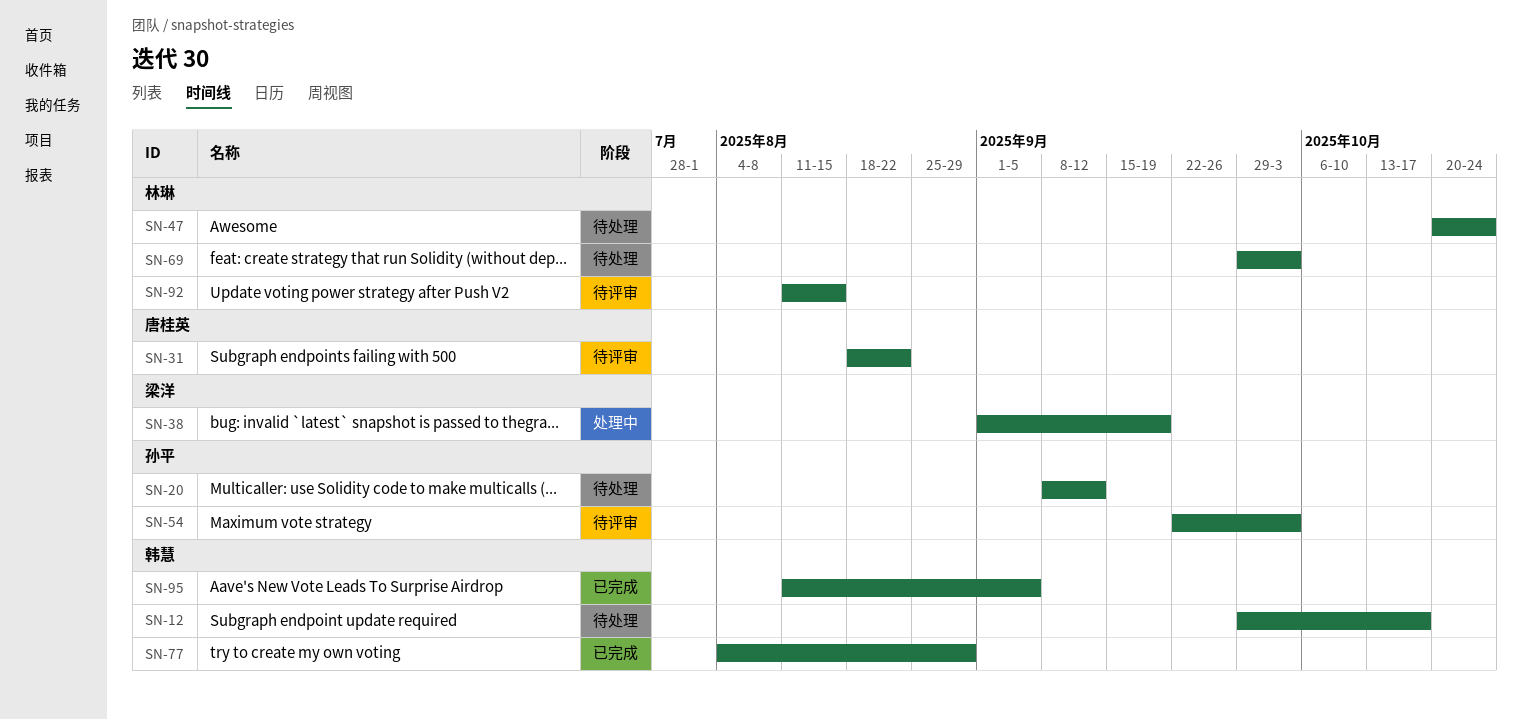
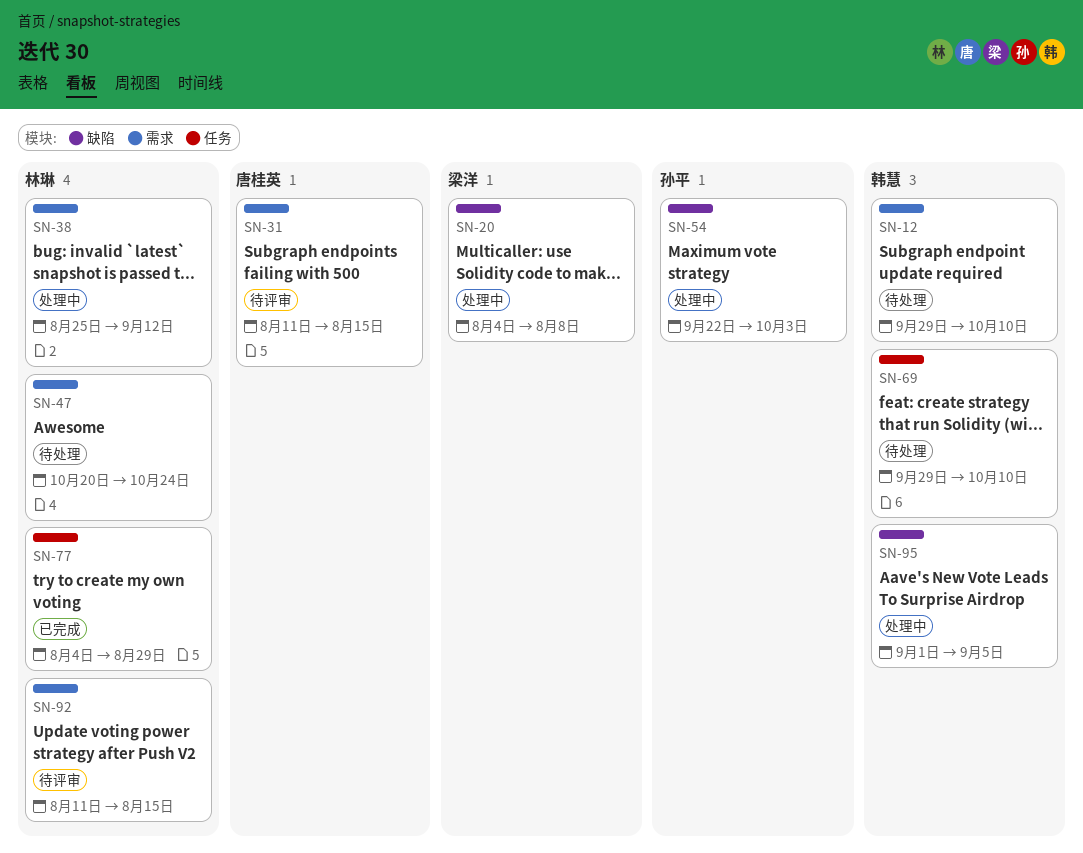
SN-12, due: Oct 17 -> Oct 10
SN-20, status: 待处理 -> 处理中
SN-20, owner: 孙平 -> 梁洋
SN-20, start: Sep 8 -> Aug 4
SN-20, due: Sep 12 -> Aug 8
SN-31, start: Aug 18 -> Aug 11
SN-31, due: Aug 22 -> Aug 15
SN-38, owner: 梁洋 -> 林琳
SN-38, start: Sep 1 -> Aug 25
SN-38, due: Sep 19 -> Sep 12
SN-54, status: 待评审 -> 处理中
SN-69, owner: 林琳 -> 韩慧
SN-69, due: Oct 3 -> Oct 10
SN-77, owner: 韩慧 -> 林琳
SN-95, status: 已完成 -> 处理中
SN-95, start: Aug 11 -> Sep 1

